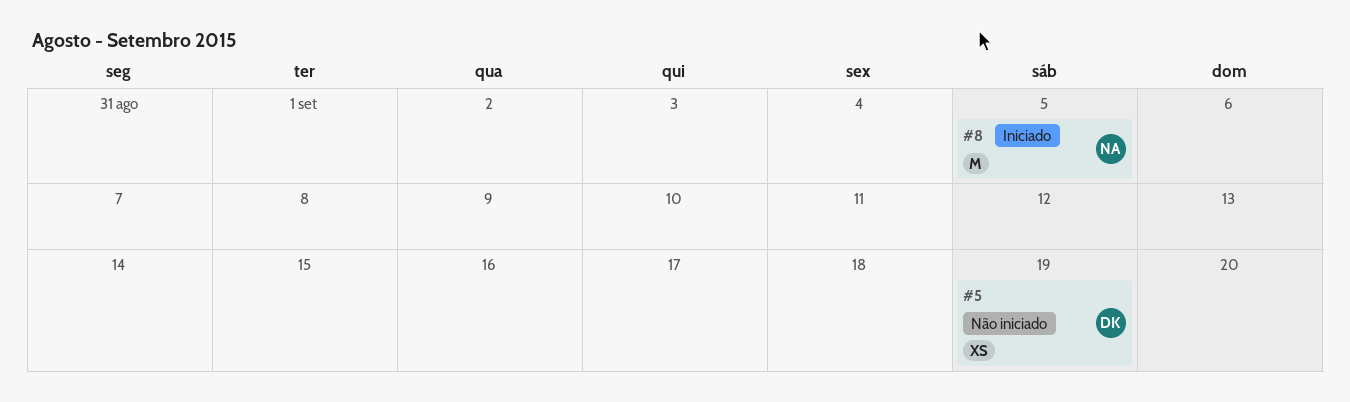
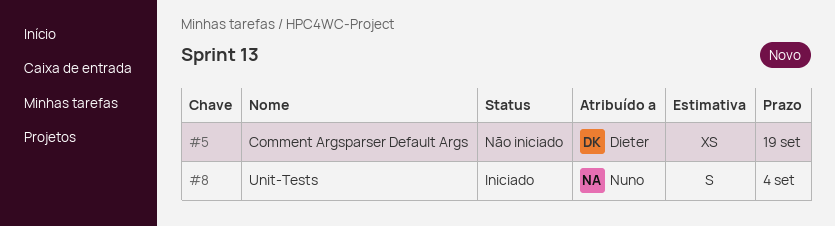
#8, estimate: M -> S
#8, due: Sep 5 -> Sep 4

